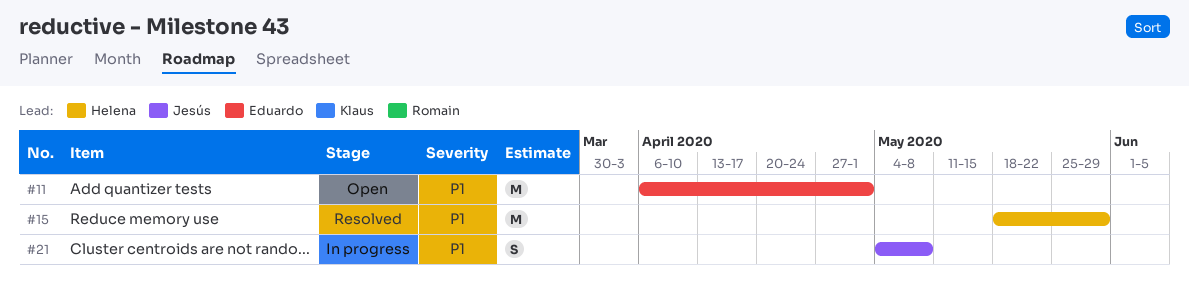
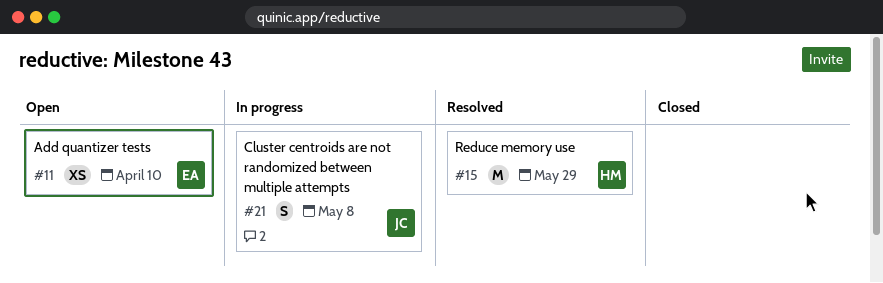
#11, estimate: M -> XS
#11, due: May 1 -> Apr 10

